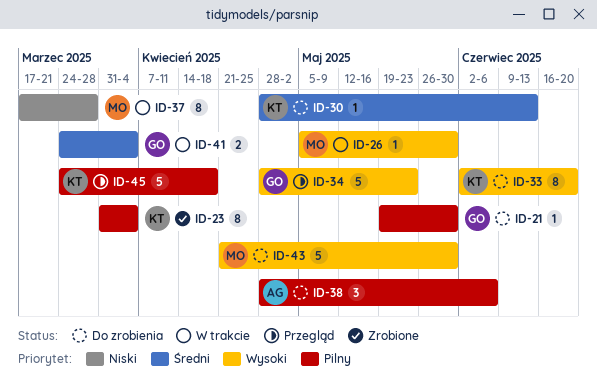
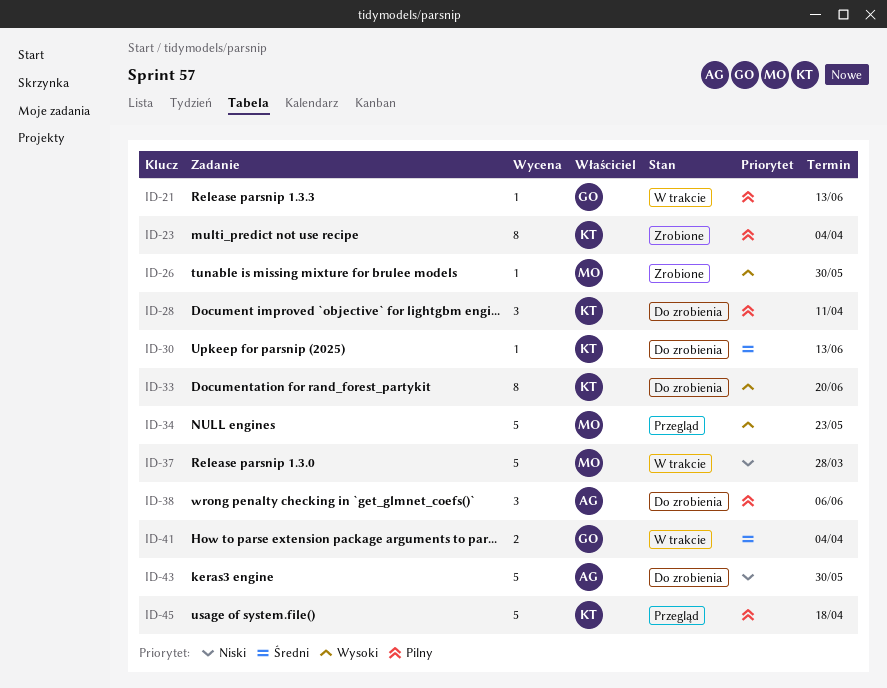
ID-21, status: Do zrobienia -> W trakcie
ID-21, due: May 30 -> Jun 13
ID-26, status: W trakcie -> Zrobione
ID-28: none -> present
ID-34, owner: GO -> MO
ID-37, estimate: 8 -> 5
ID-43, owner: MO -> AG
ID-43, priority: Wysoki -> Niski

